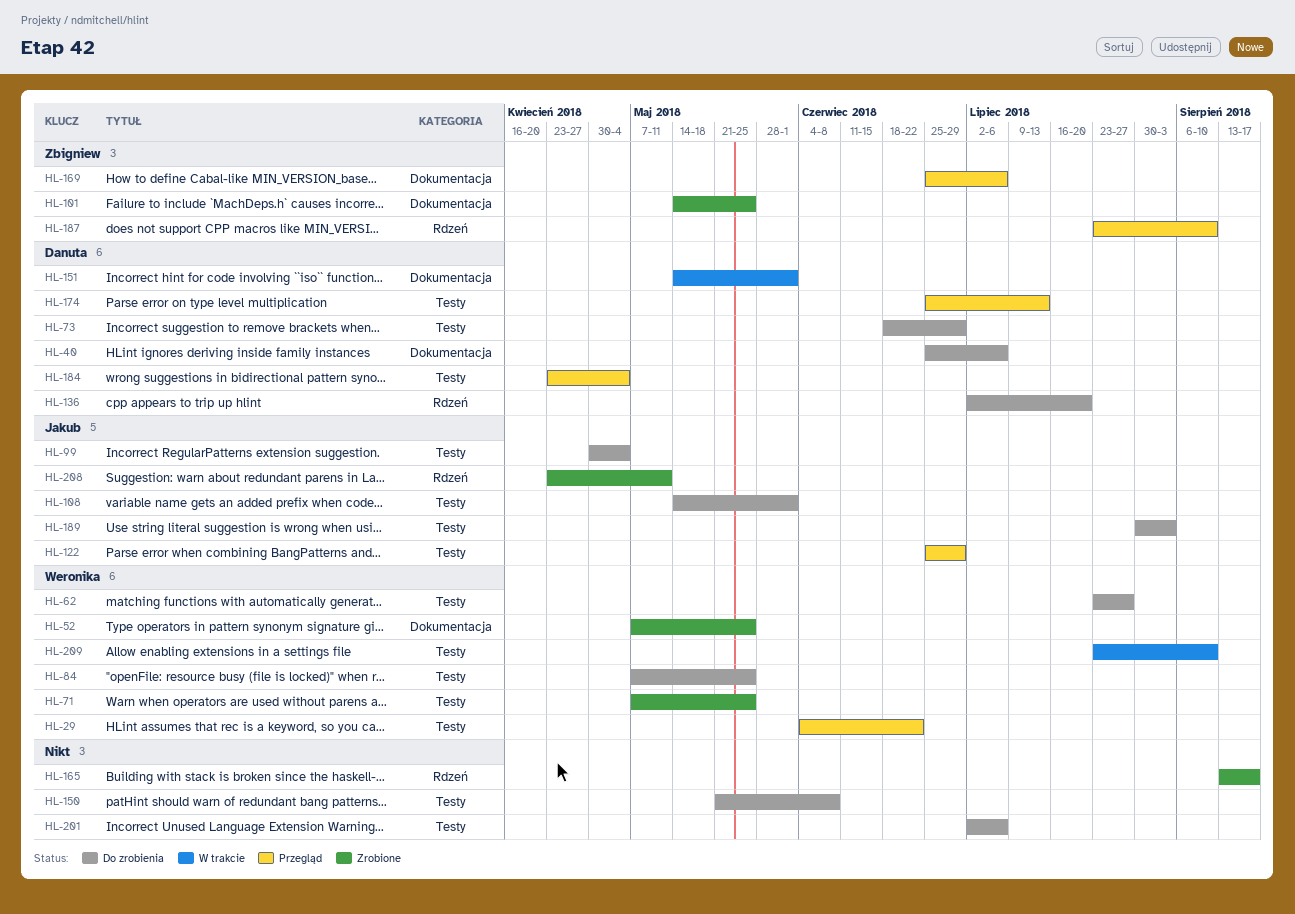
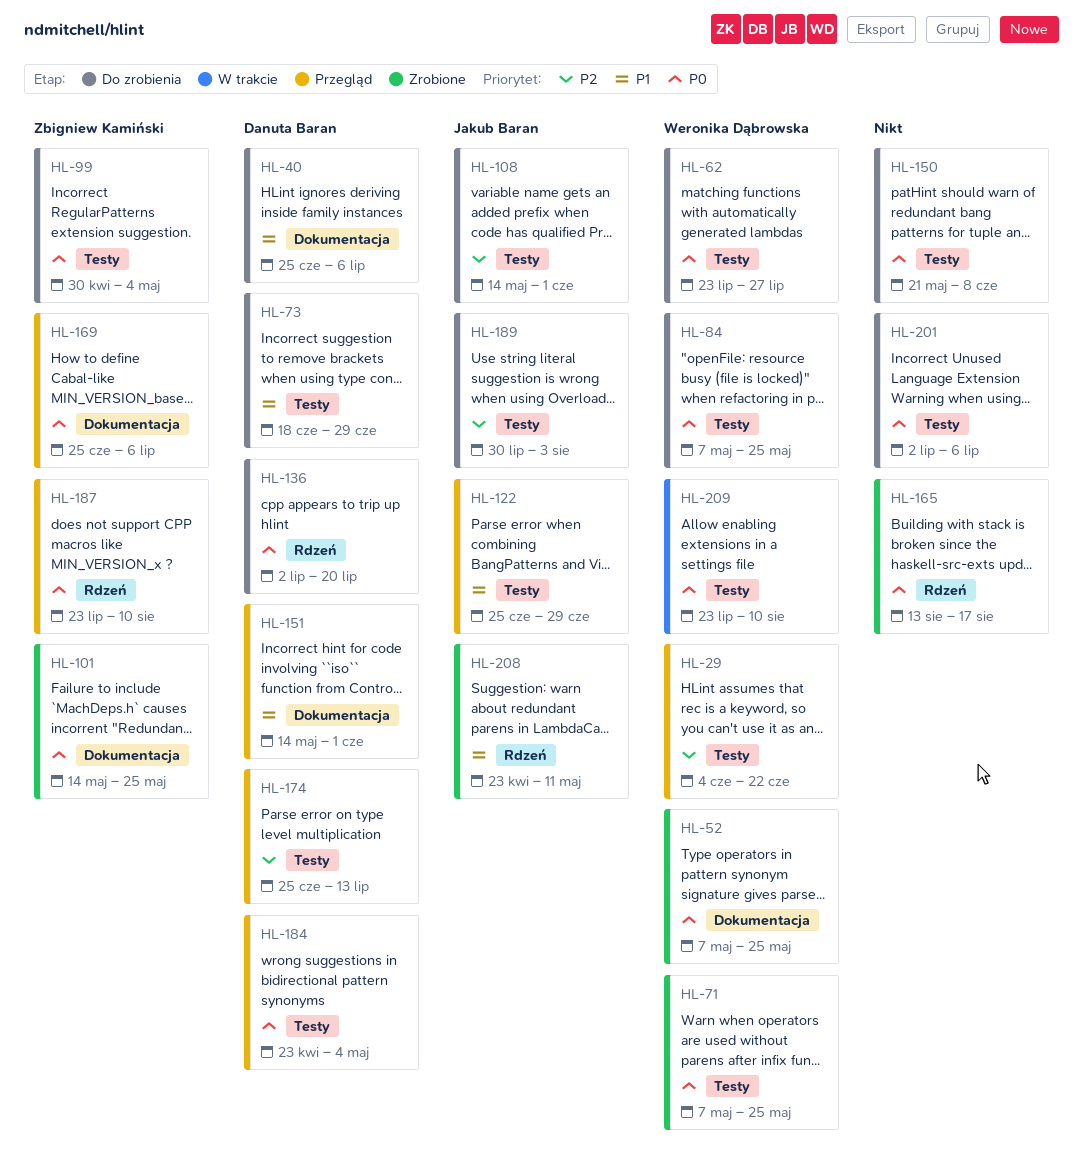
HL-99, owner: Jakub Baran -> Zbigniew Kamiński
HL-151, status: W trakcie -> Przegląd

